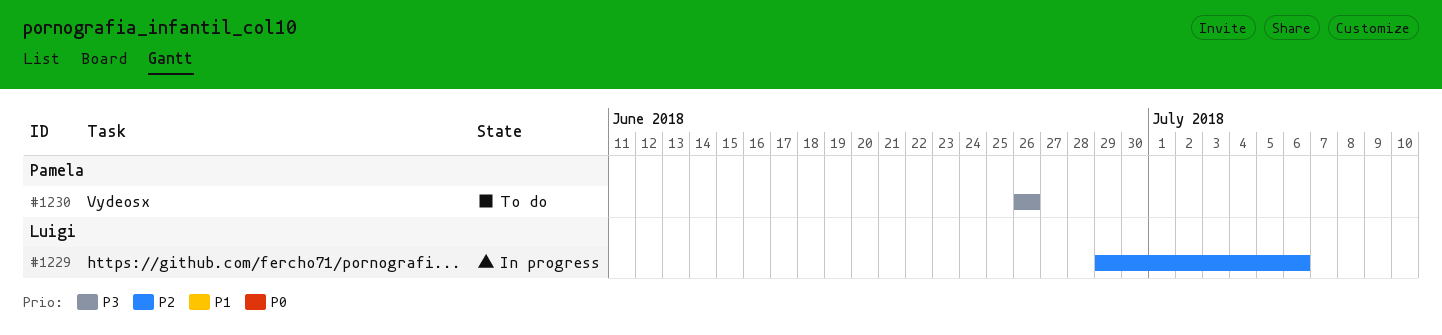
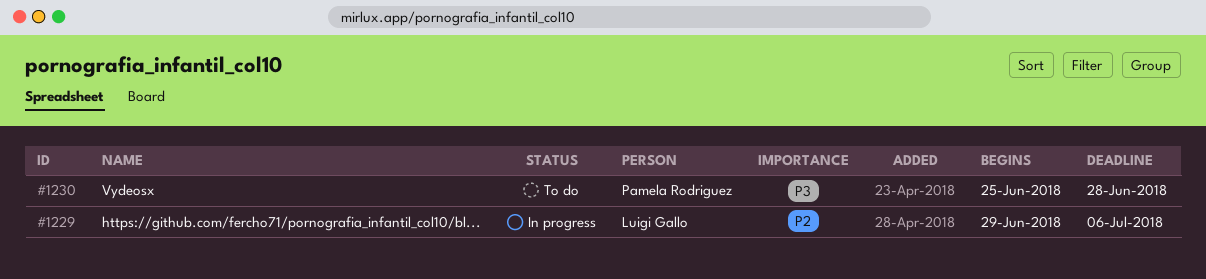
#1230, start: Jun 26 -> Jun 25
#1230, due: Jun 26 -> Jun 28

